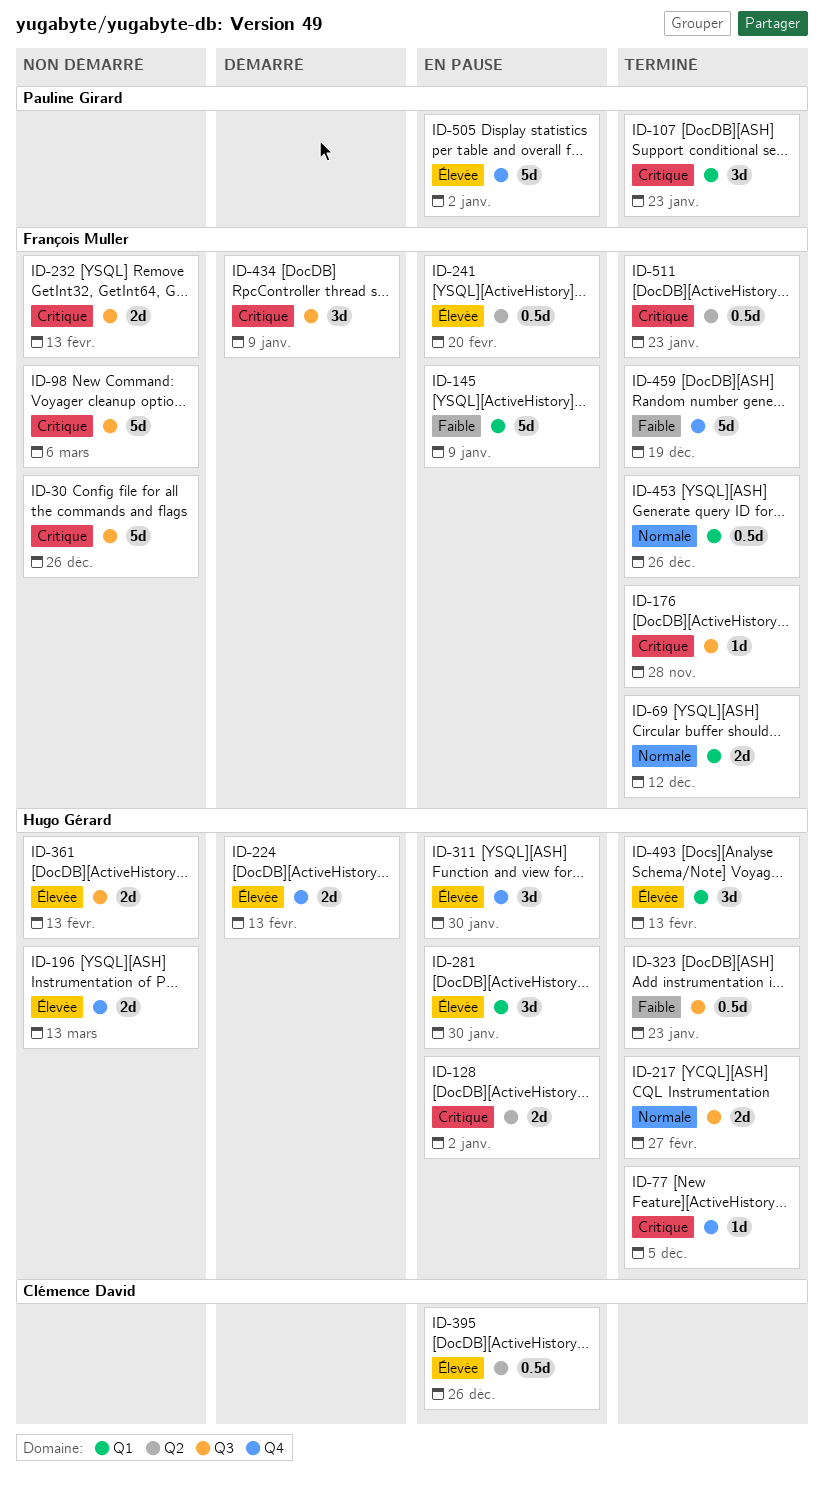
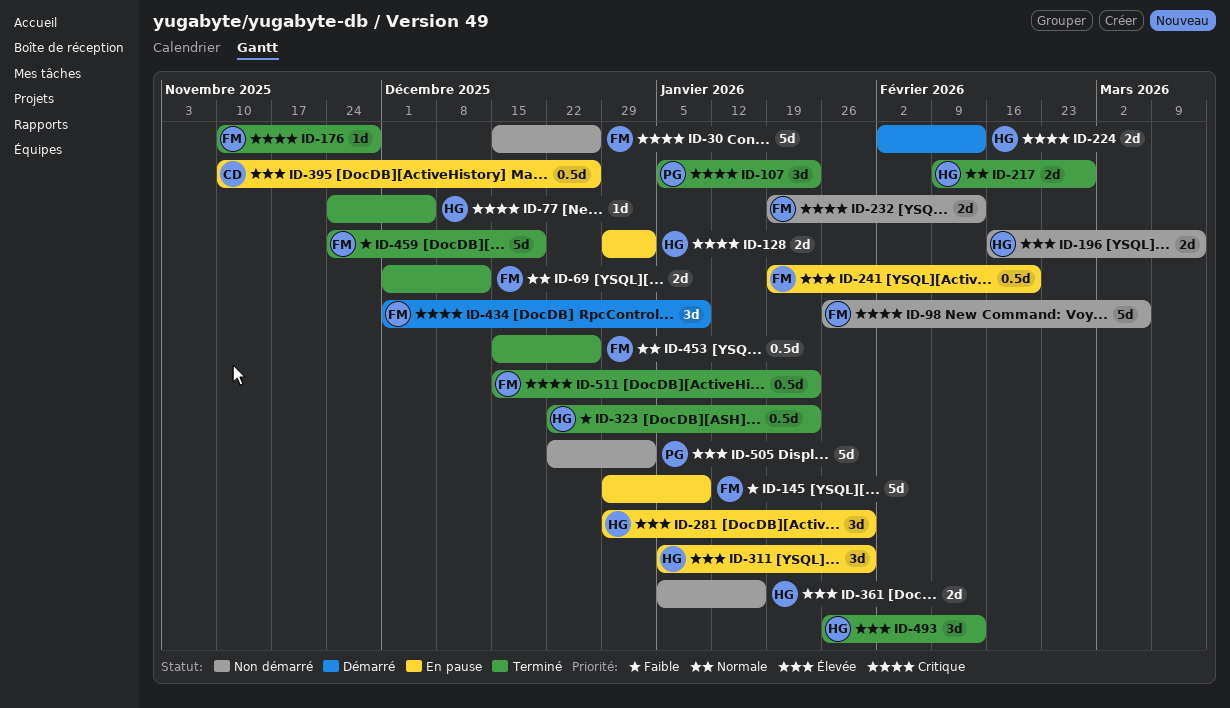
ID-224, priority: Élevée -> Critique
ID-361, due: Feb 13 -> Jan 16
ID-505, status: En pause -> Non démarré

